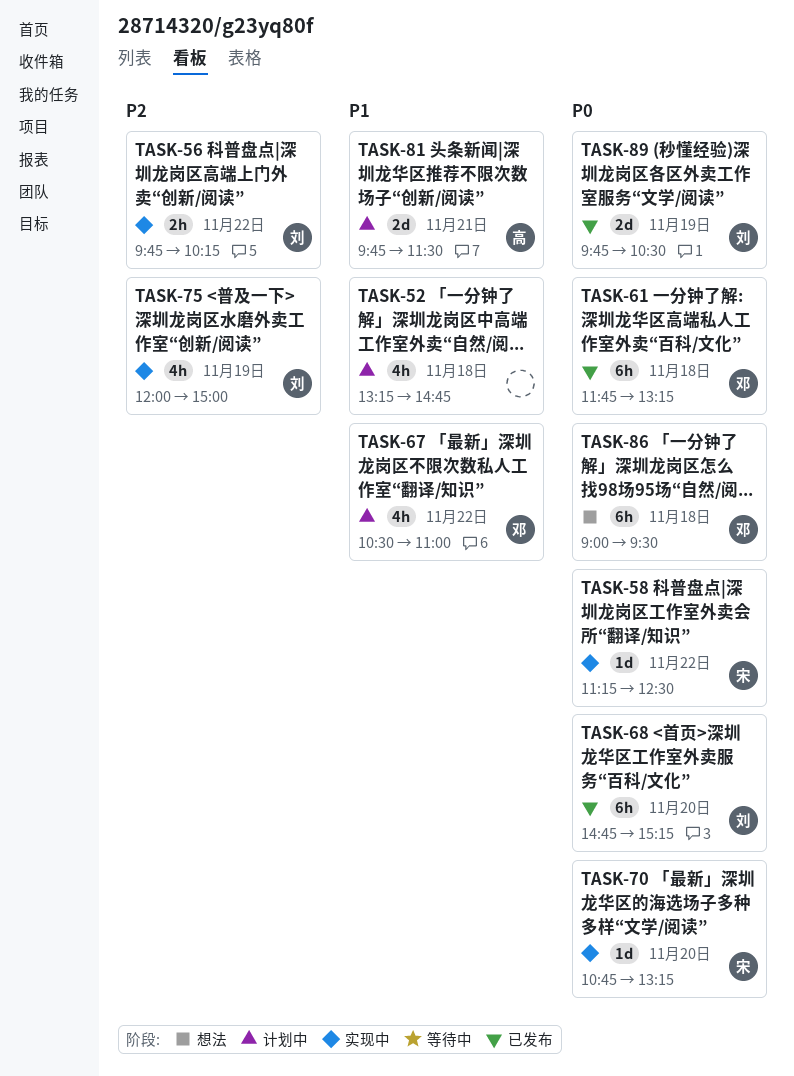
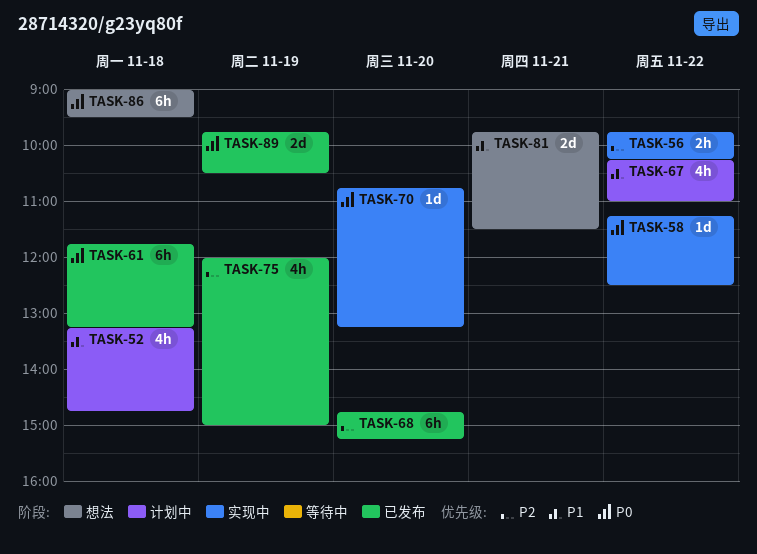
TASK-67, begins: 10:30 -> 10:15
TASK-68, priority: P0 -> P2
TASK-75, status: 实现中 -> 已发布
TASK-81, status: 计划中 -> 想法

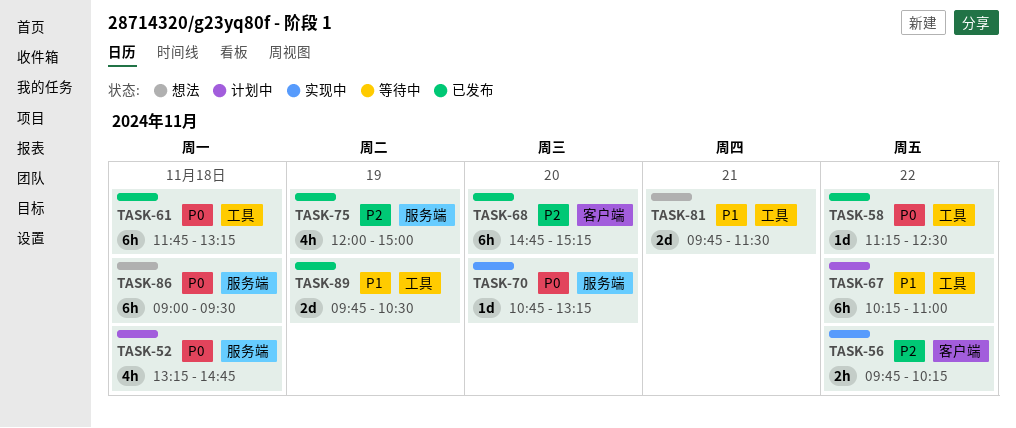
TASK-52, priority: P1 -> P0
TASK-58, status: 实现中 -> 已发布
TASK-67, estimate: 4h -> 6h
TASK-89, priority: P0 -> P1

